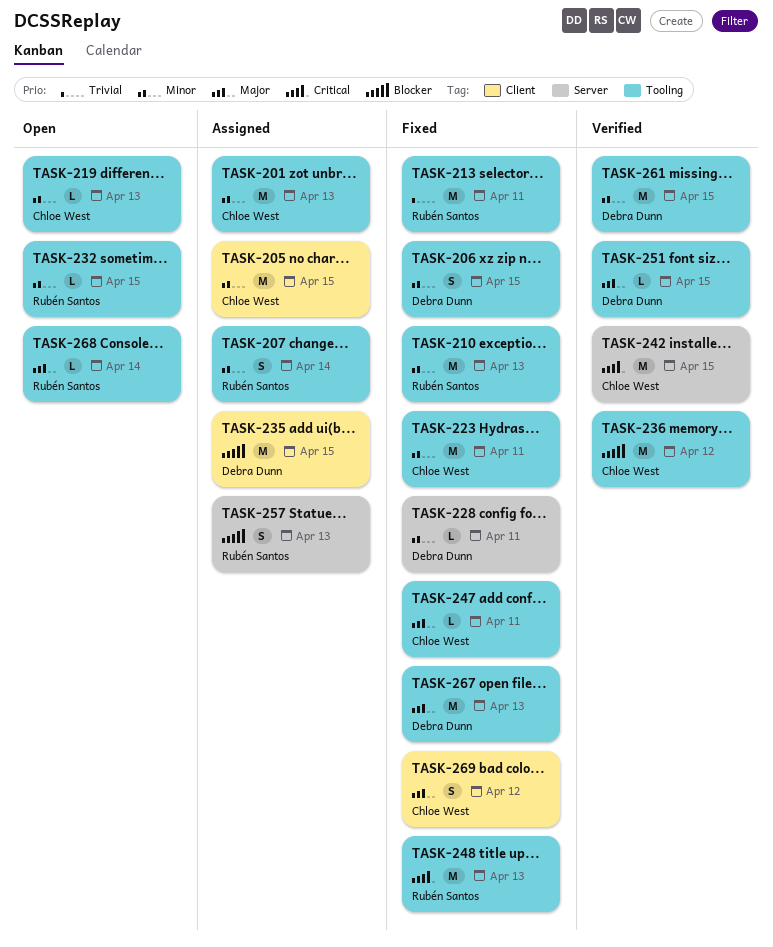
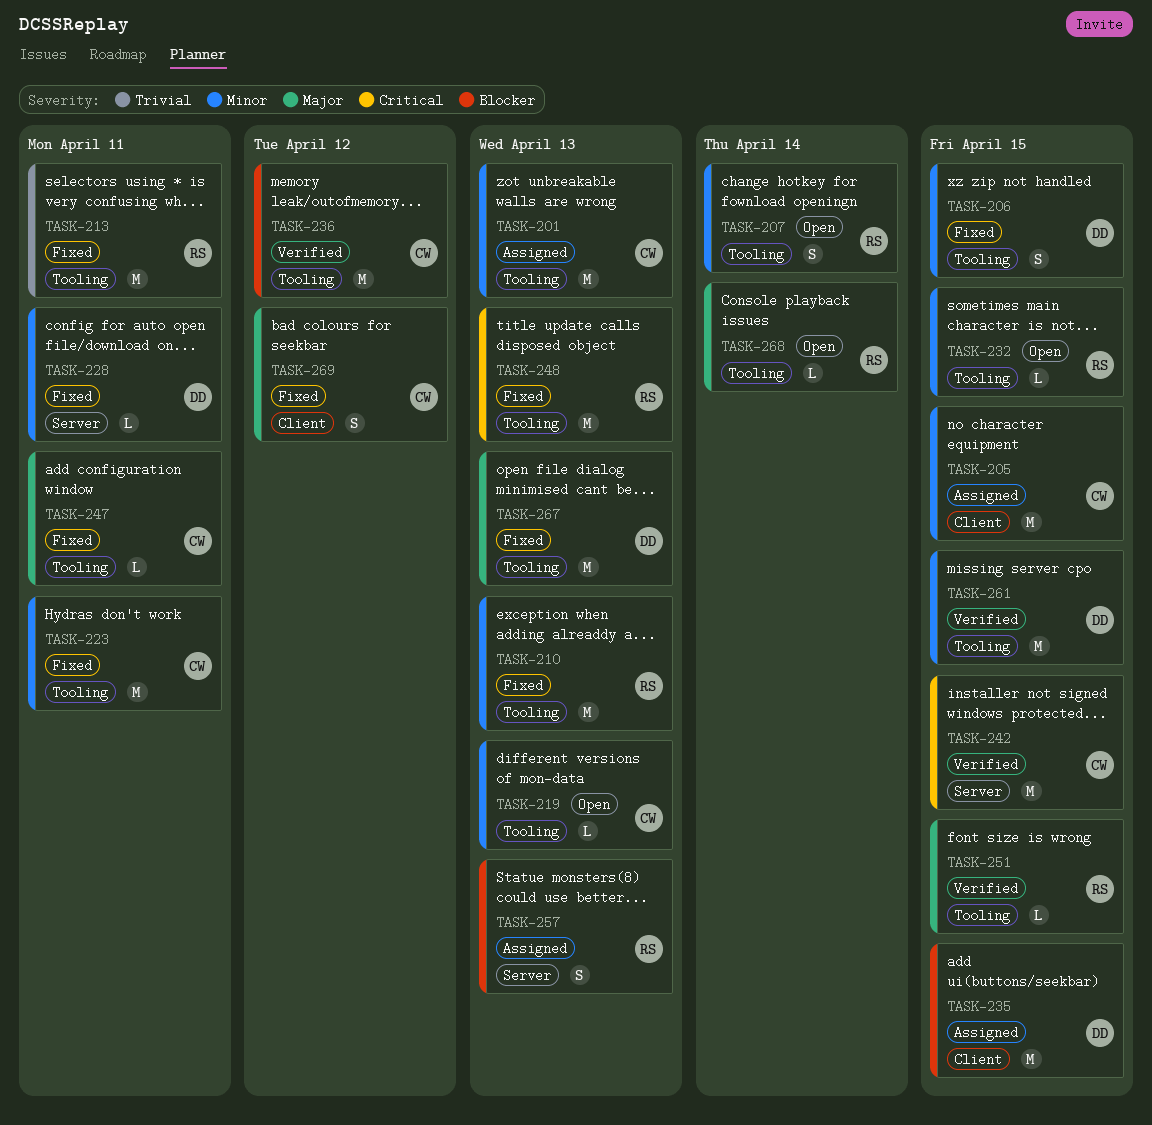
TASK-207, status: Assigned -> Open
TASK-251, owner: Debra Dunn -> Rubén Santos

